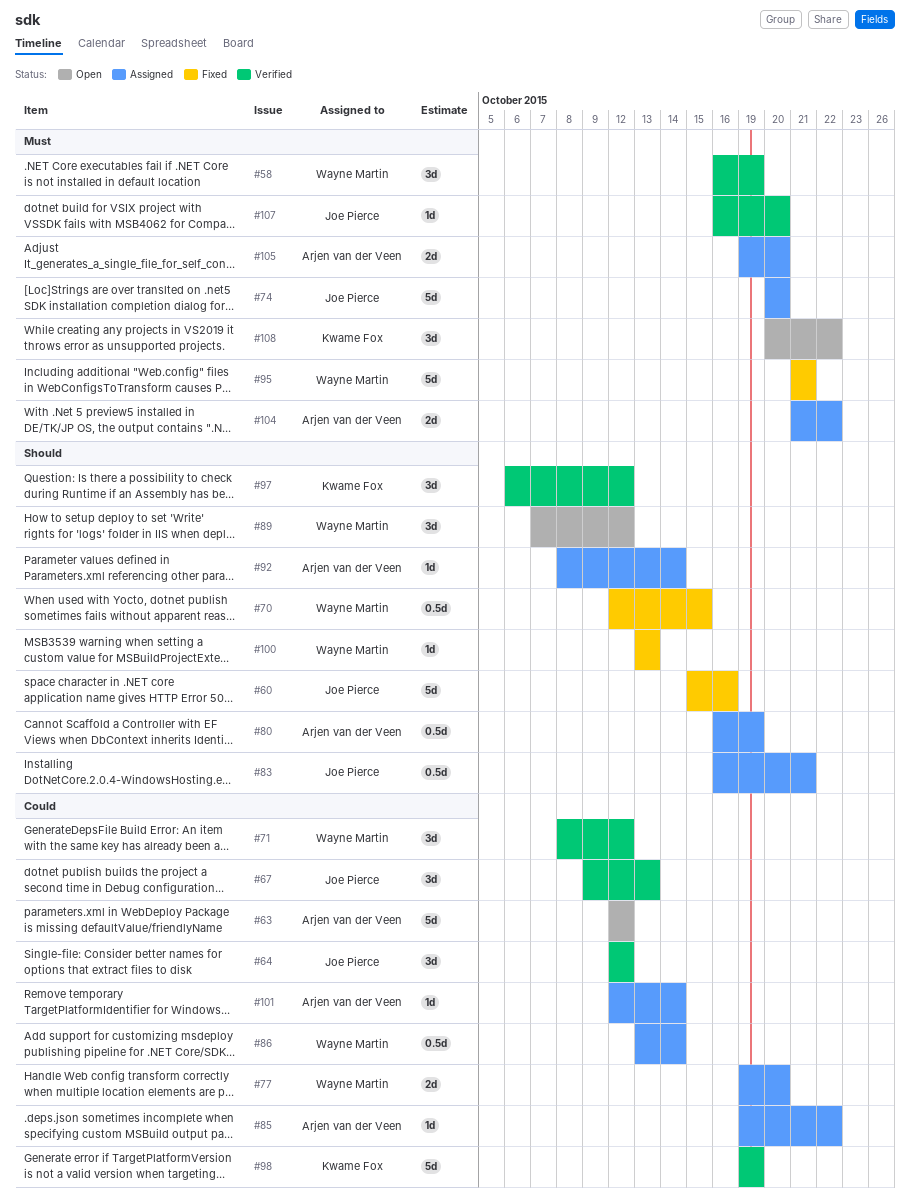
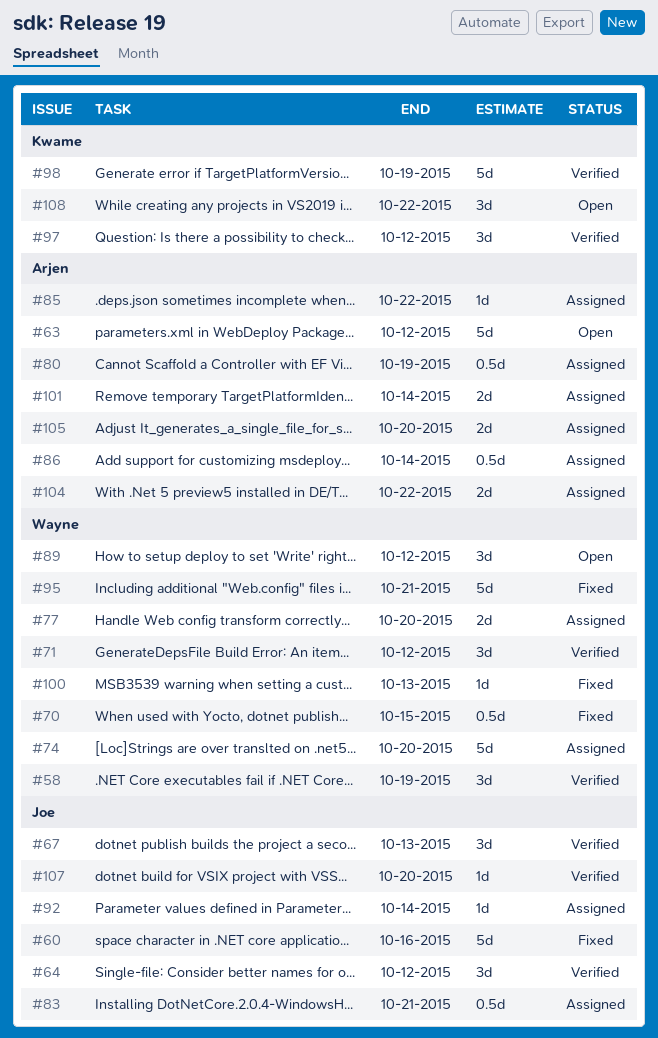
#74, owner: Joe Pierce -> Wayne Martin
#86, owner: Wayne Martin -> Arjen van der Veen
#92, owner: Arjen van der Veen -> Joe Pierce
#101, estimate: 1d -> 2d

